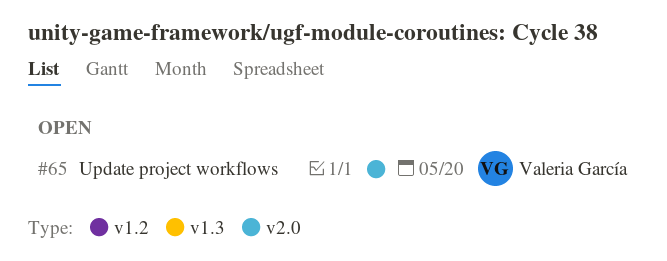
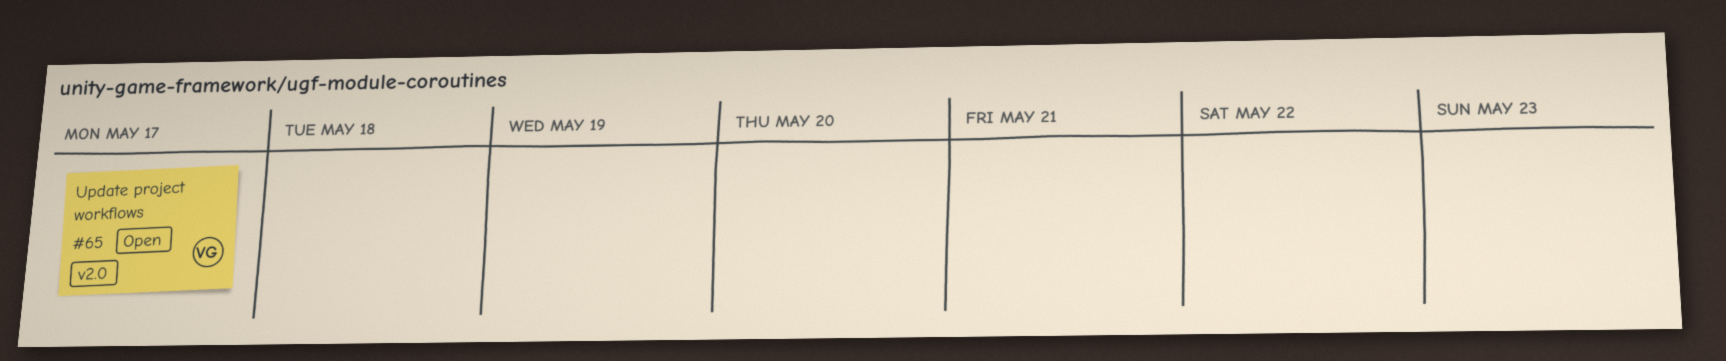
#65, due: May 20 -> May 17

